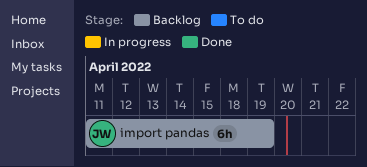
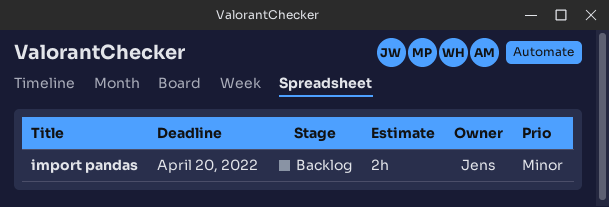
import pandas, estimate: 6h -> 2h
import pandas, due: Apr 19 -> Apr 20

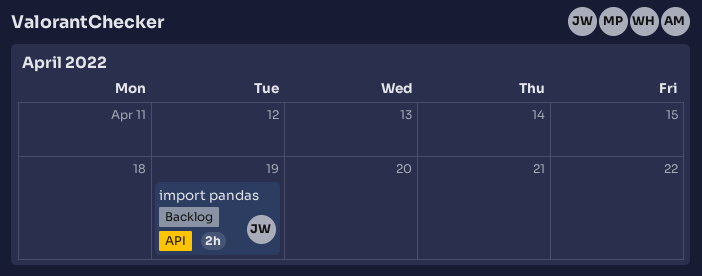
import pandas, due: Apr 20 -> Apr 19

